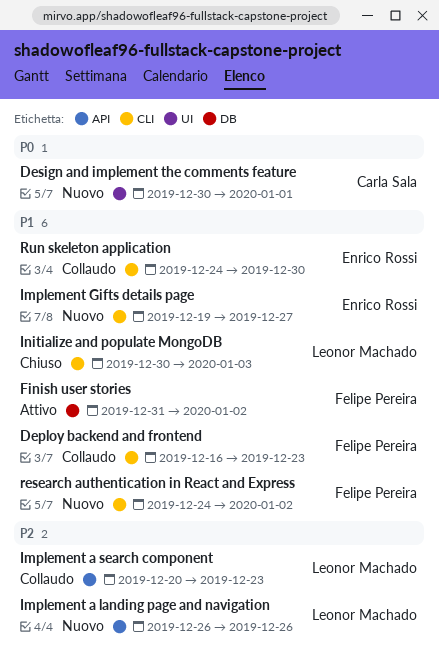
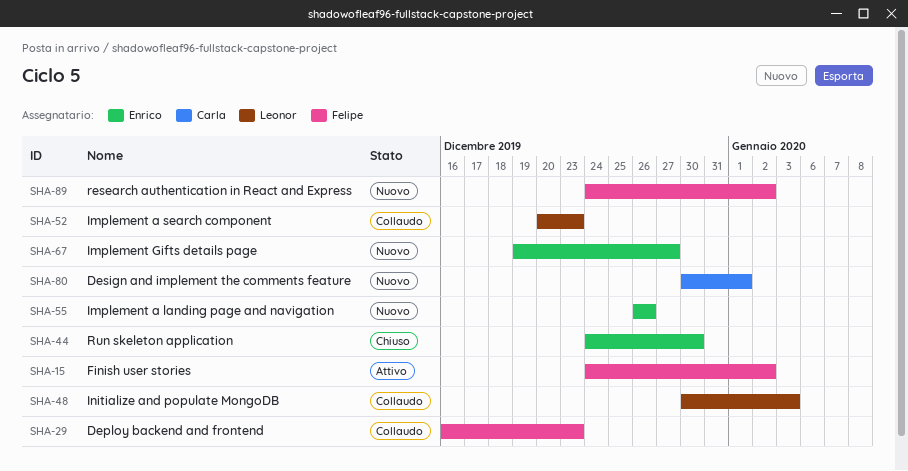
Finish user stories, start: Dec 31 -> Dec 24
Implement a landing page and navigation, owner: Leonor Machado -> Enrico Rossi
Initialize and populate MongoDB, status: Chiuso -> Collaudo
Run skeleton application, status: Collaudo -> Chiuso

